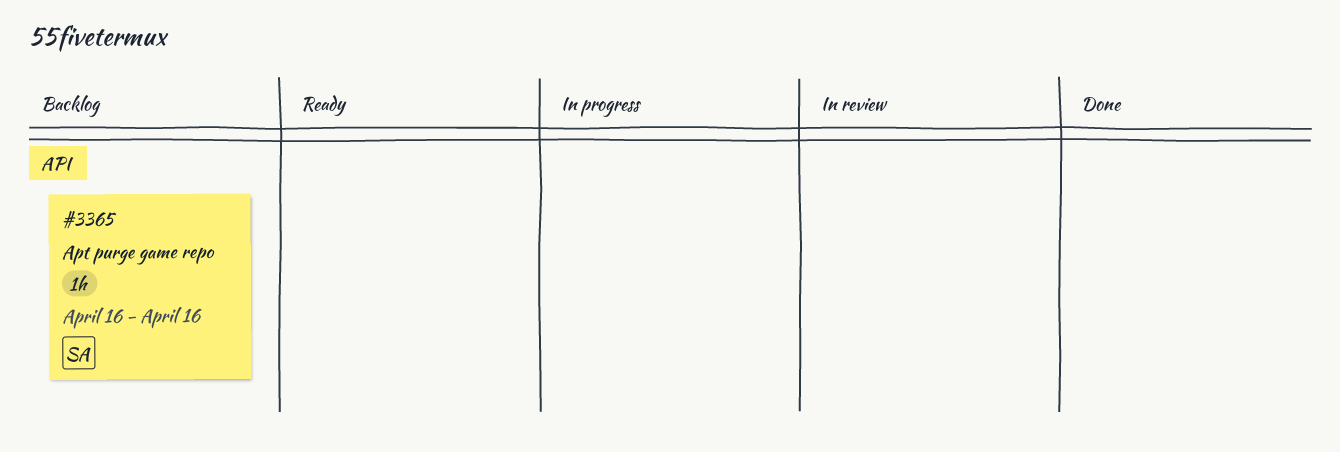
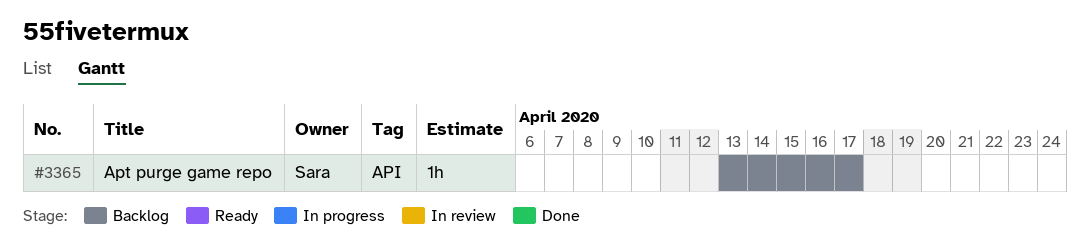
#3365, start: Apr 16 -> Apr 13
#3365, due: Apr 16 -> Apr 17

